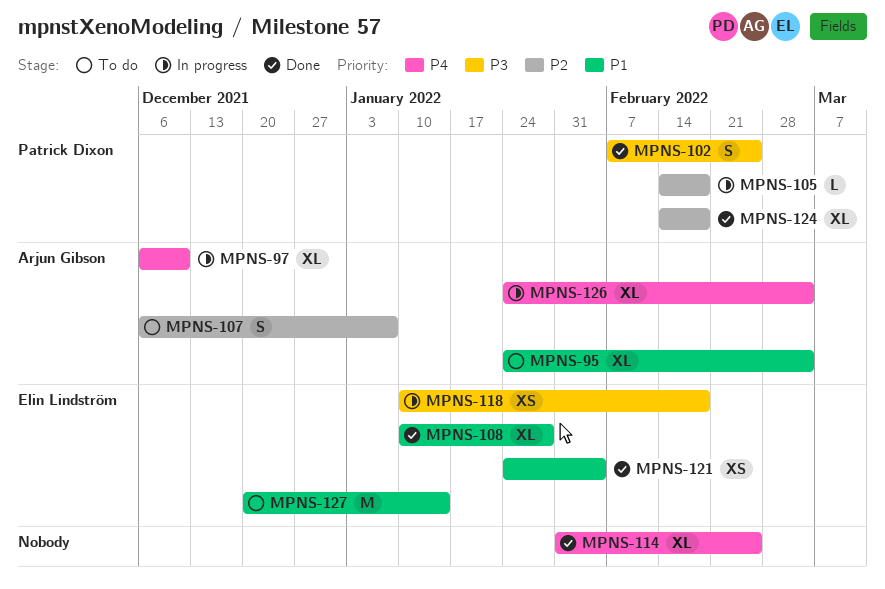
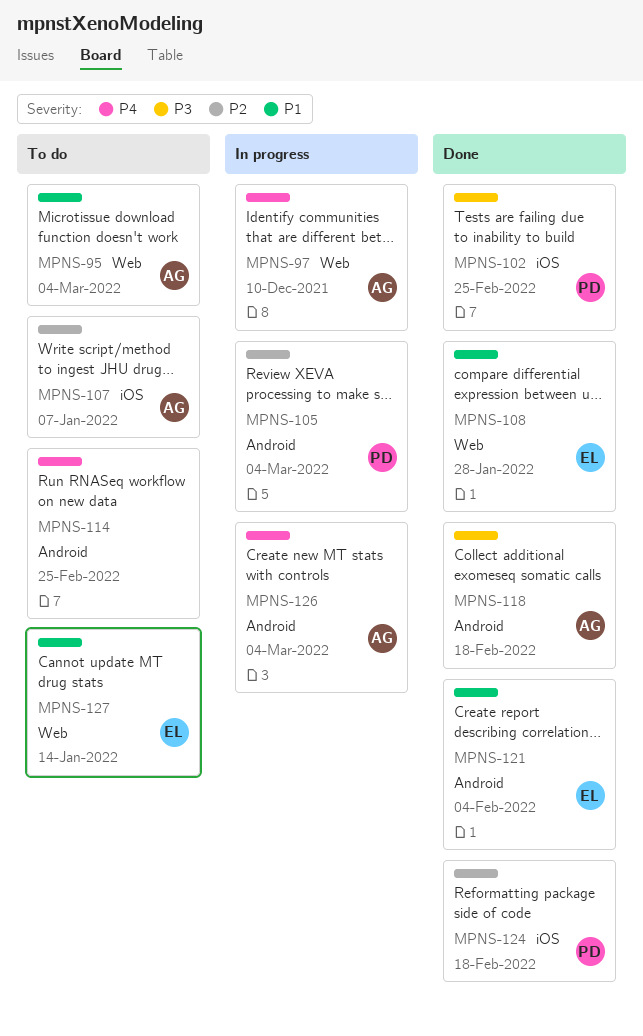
MPNS-105, due: Feb 18 -> Mar 4
MPNS-114, status: Done -> To do
MPNS-118, status: In progress -> Done
MPNS-118, owner: Elin Lindström -> Arjun Gibson

